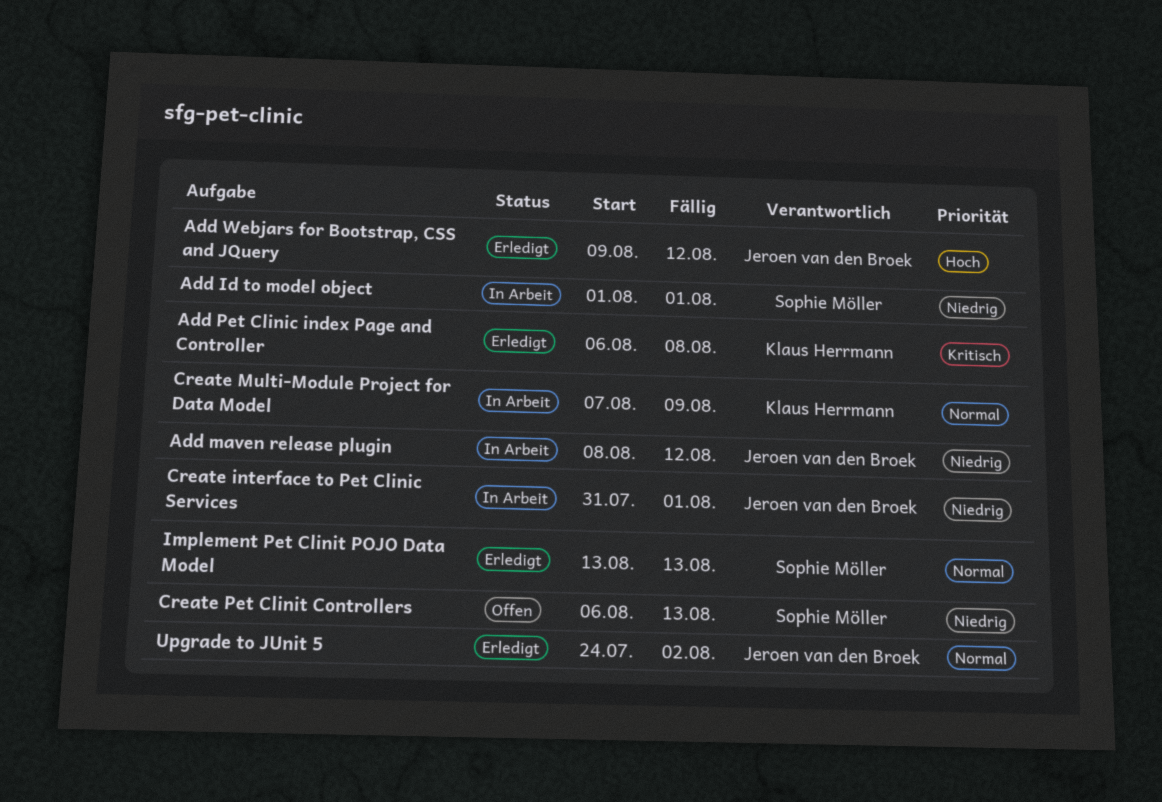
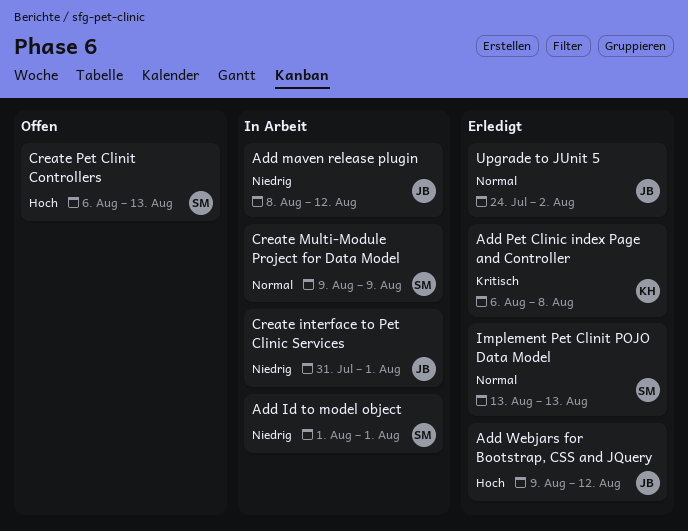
Create Multi-Module Project for Data Model, owner: Klaus Herrmann -> Sophie Möller
Create Multi-Module Project for Data Model, start: Aug 7 -> Aug 9
Create Pet Clinit Controllers, priority: Niedrig -> Hoch

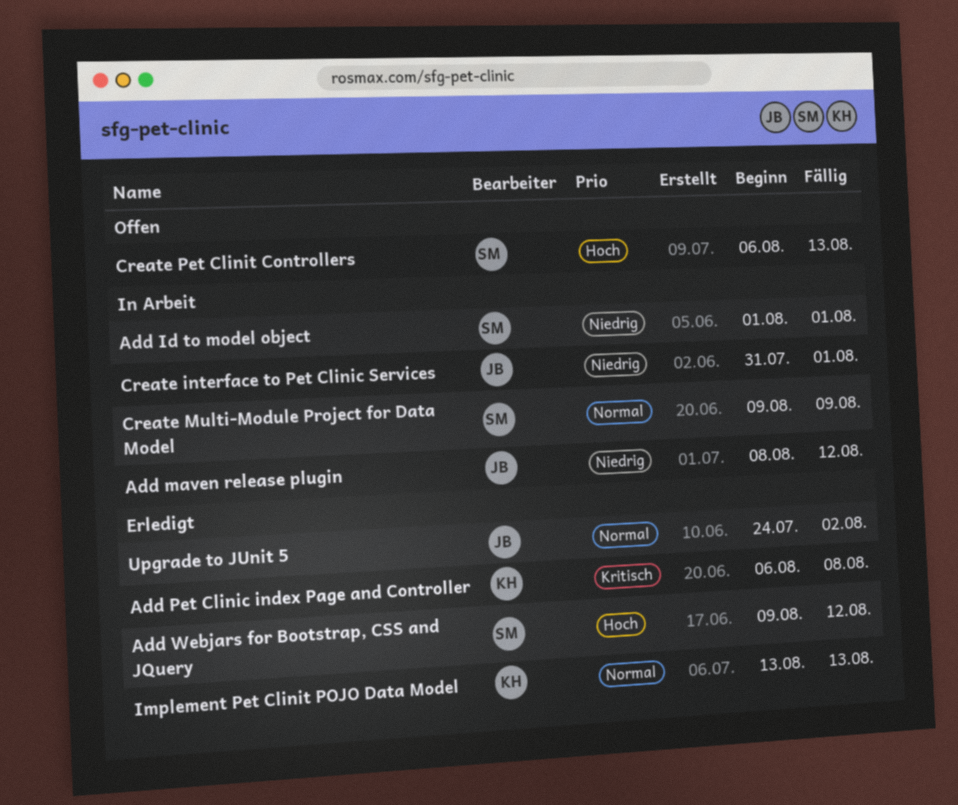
Add Webjars for Bootstrap, CSS and JQuery, owner: JB -> SM
Implement Pet Clinit POJO Data Model, owner: SM -> KH

